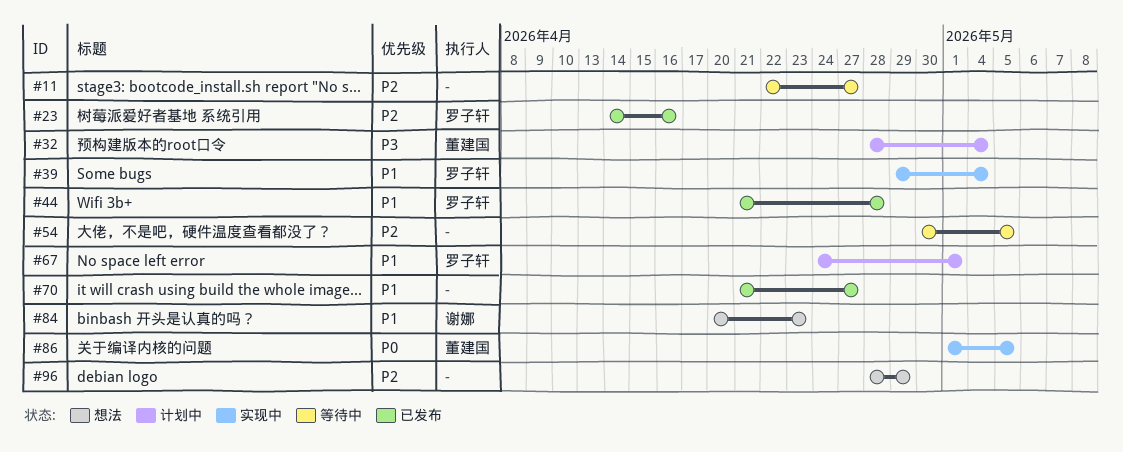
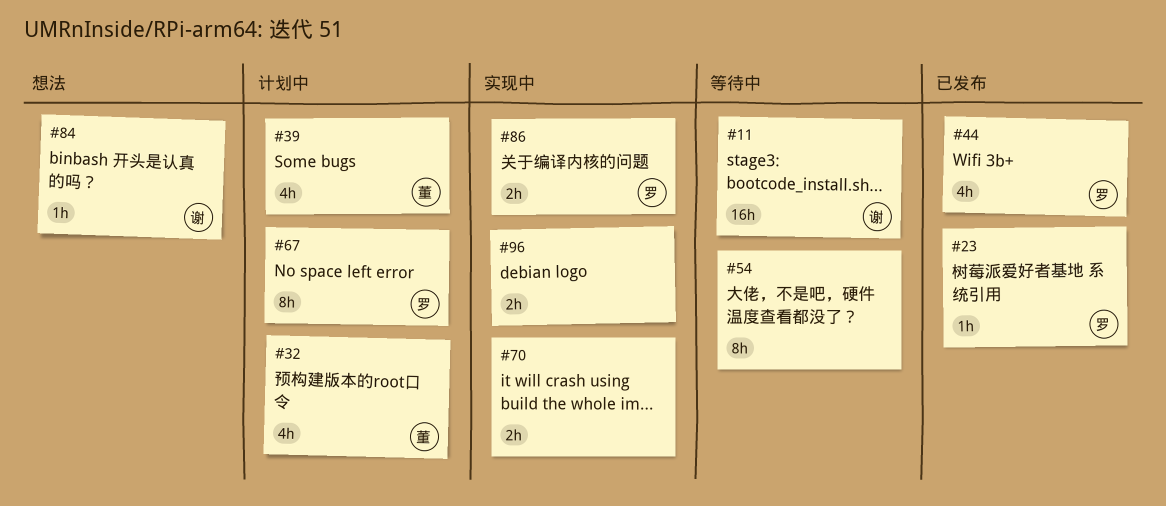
#11, owner: none -> 谢娜
#39, status: 实现中 -> 计划中
#39, owner: 罗子轩 -> 董建国
#70, status: 已发布 -> 实现中
#86, owner: 董建国 -> 罗子轩
#96, status: 想法 -> 实现中

